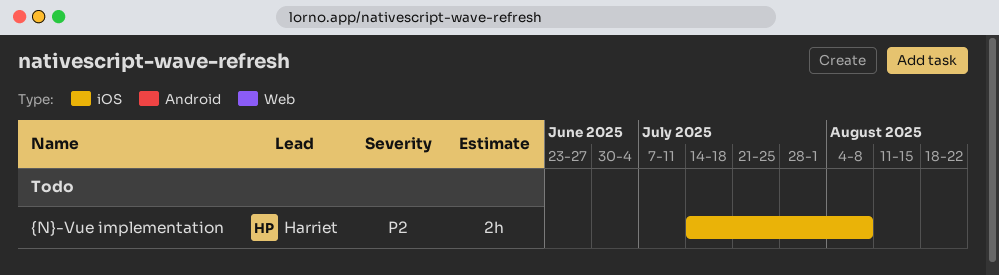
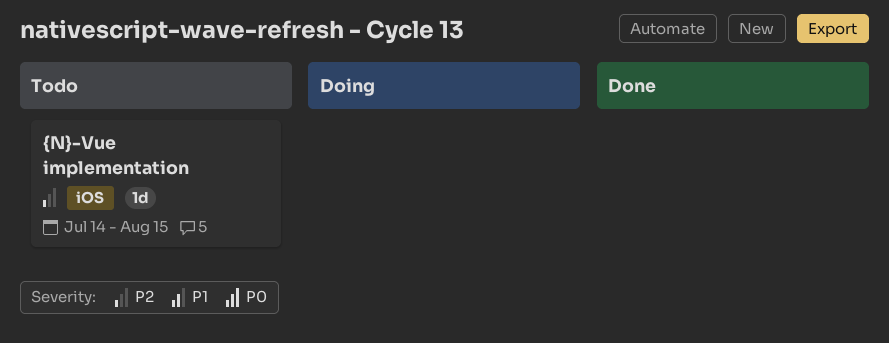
{N}-Vue implementation, estimate: 2h -> 1d
{N}-Vue implementation, due: Aug 8 -> Aug 15

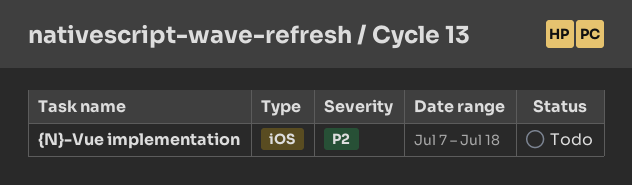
{N}-Vue implementation, start: Jul 14 -> Jul 7
{N}-Vue implementation, due: Aug 15 -> Jul 18

